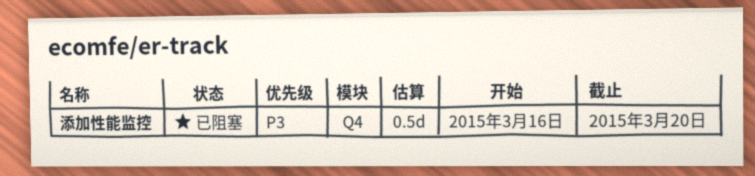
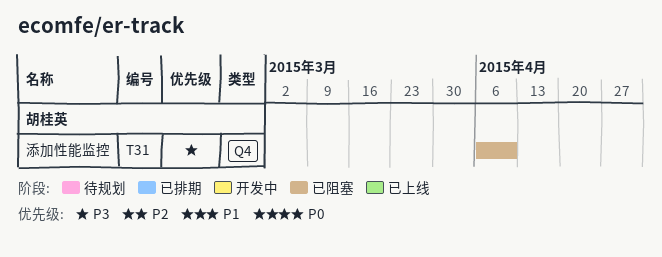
添加性能监控, start: Mar 16 -> Apr 6
添加性能监控, due: Mar 20 -> Apr 10

